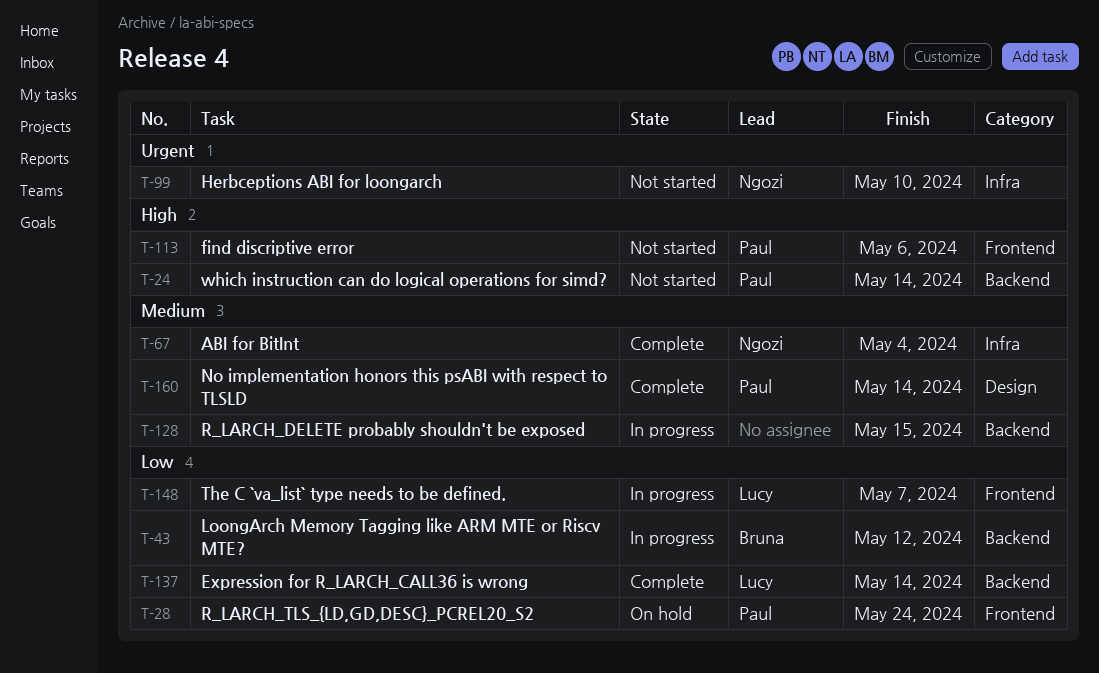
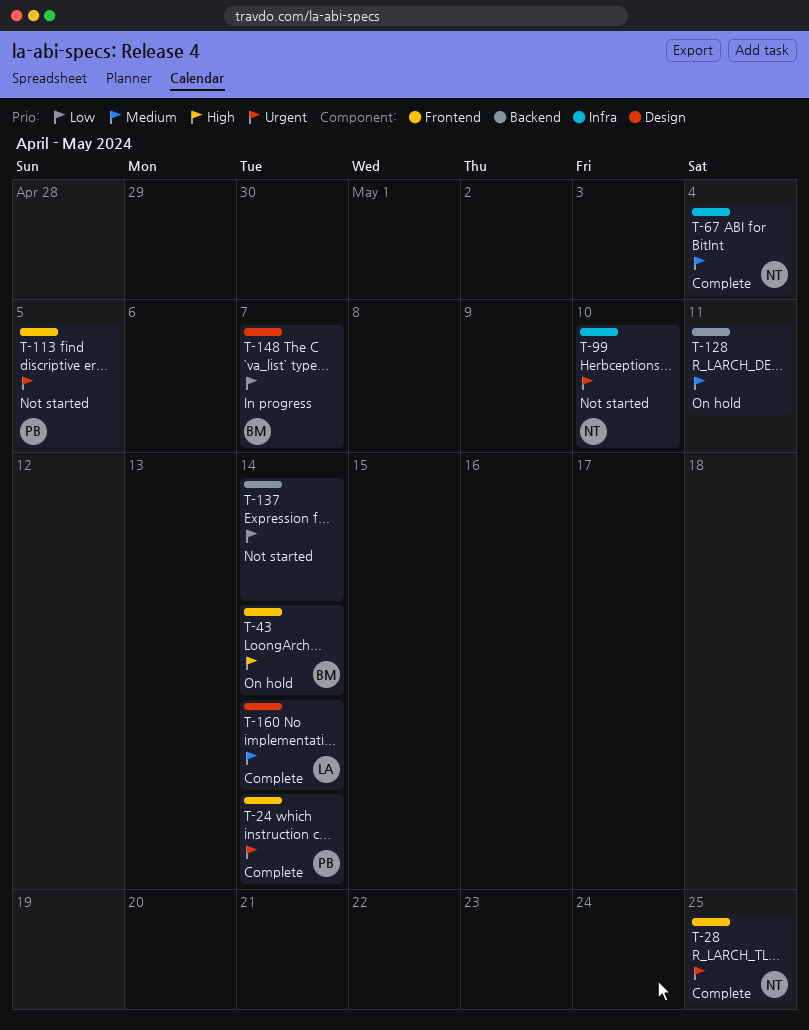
T-24, status: Not started -> Complete
T-24, priority: High -> Urgent
T-24, label: Backend -> Frontend
T-28, status: On hold -> Complete
T-28, owner: Paul -> Ngozi
T-28, priority: Low -> Urgent
T-28, due: May 24 -> May 25
T-43, status: In progress -> On hold
T-43, priority: Low -> High
T-43, label: Backend -> Frontend
T-43, due: May 12 -> May 14
T-113, priority: High -> Urgent
T-113, due: May 6 -> May 5
T-128, status: In progress -> On hold
T-128, due: May 15 -> May 11
T-137, status: Complete -> Not started
T-137, owner: Lucy -> none
T-148, owner: Lucy -> Bruna
T-148, label: Frontend -> Design
T-160, owner: Paul -> Lucy

